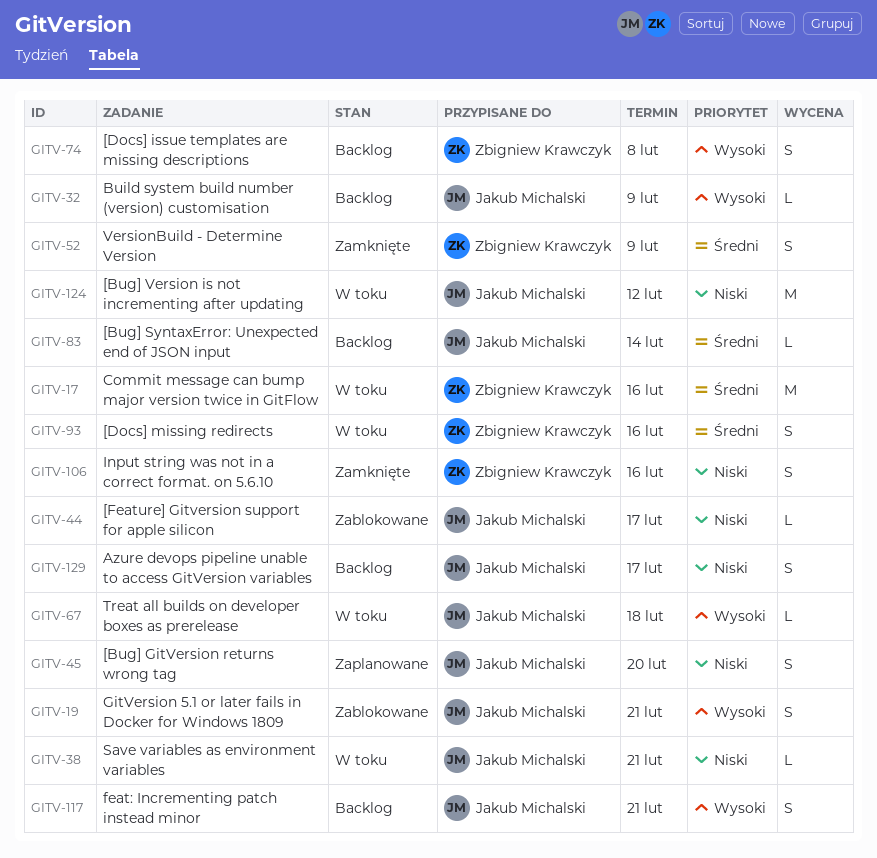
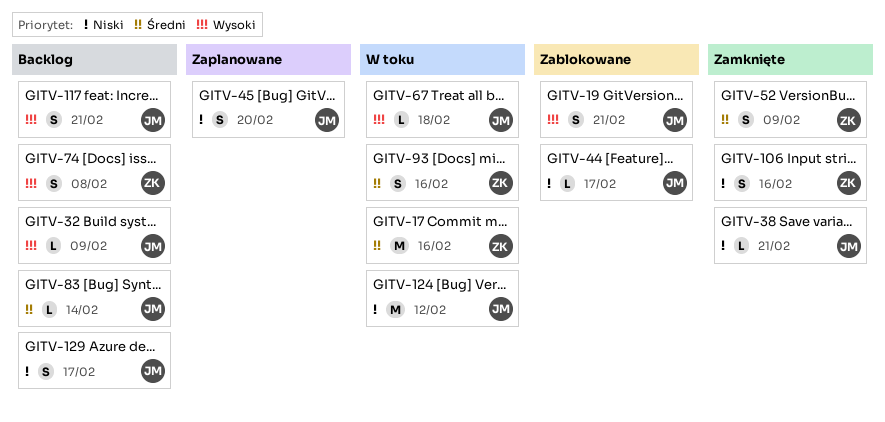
GITV-38, status: W toku -> Zamknięte

